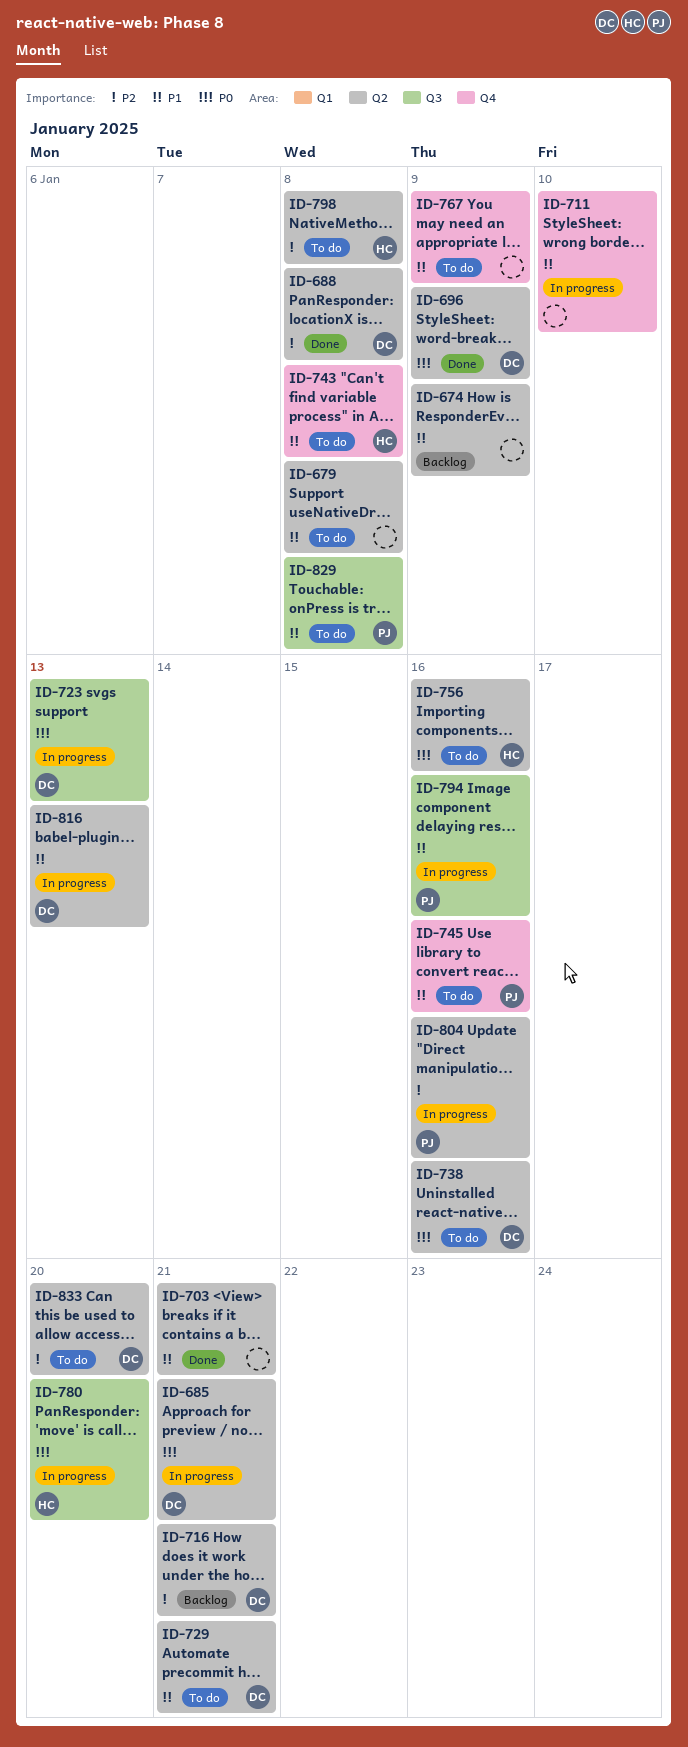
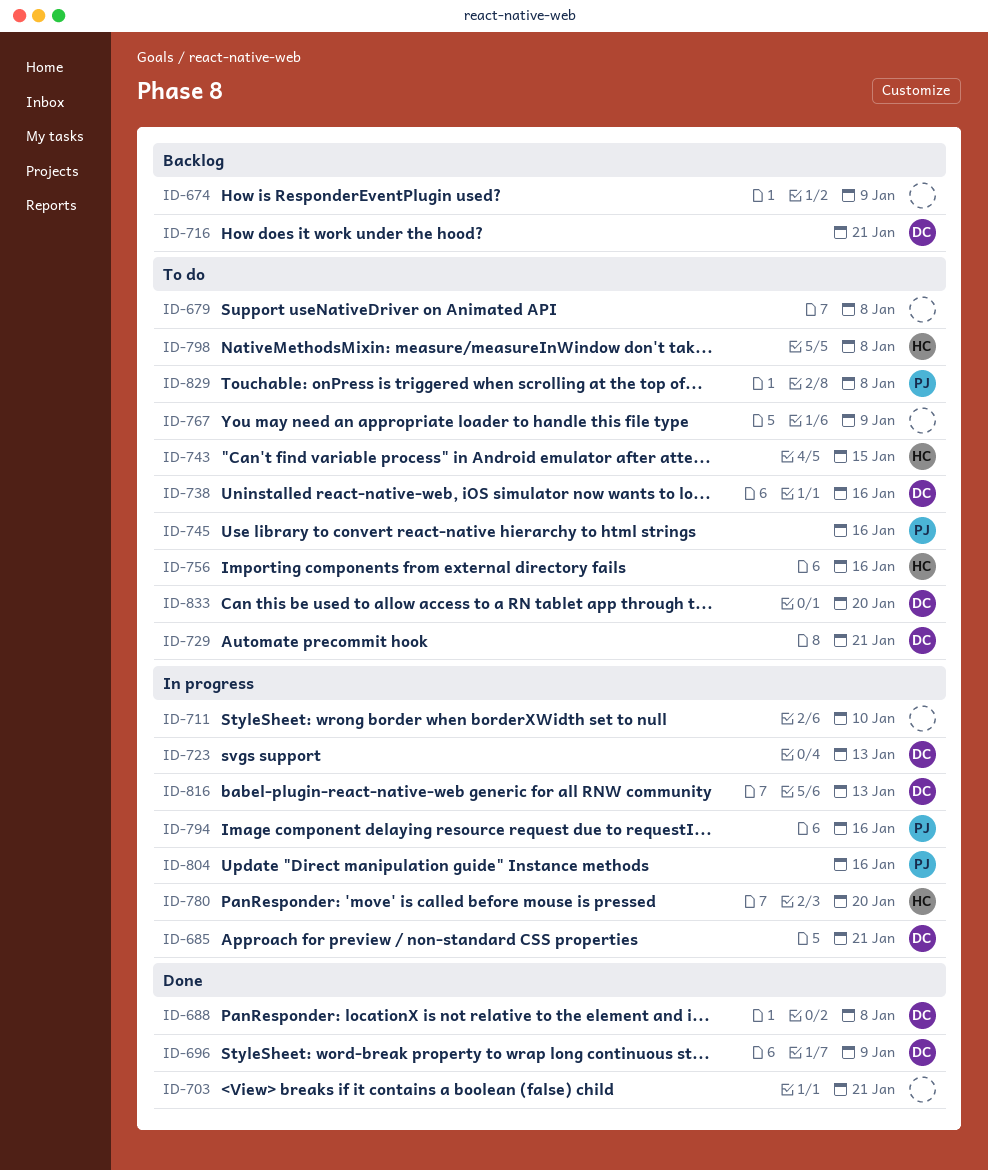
ID-743, due: Jan 8 -> Jan 15

